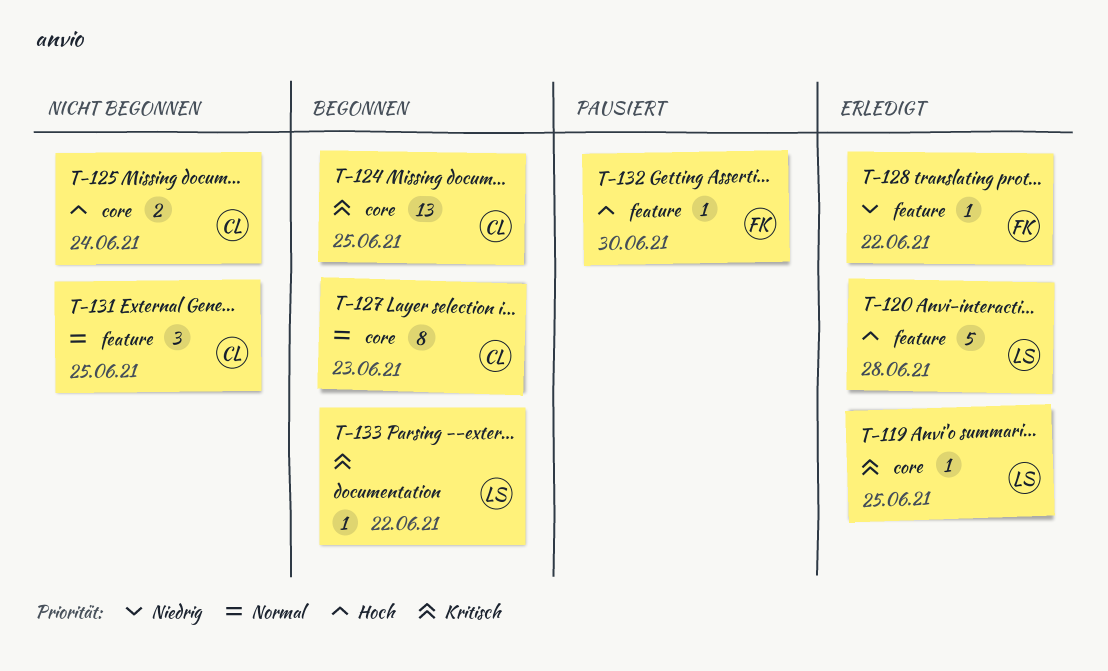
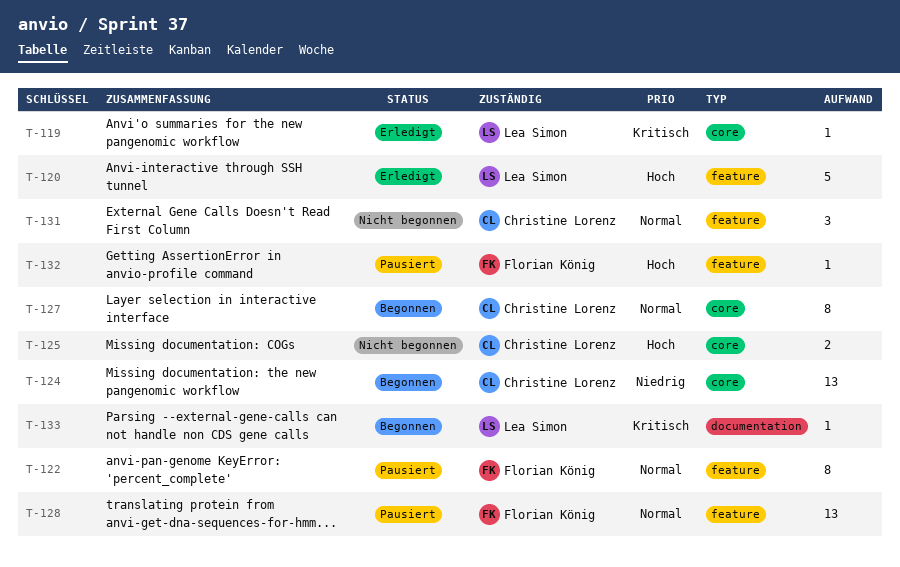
T-122: none -> present
T-124, priority: Kritisch -> Niedrig
T-128, status: Erledigt -> Pausiert
T-128, priority: Niedrig -> Normal
T-128, estimate: 1 -> 13

